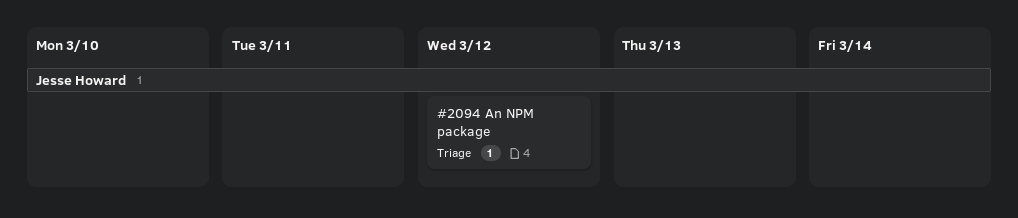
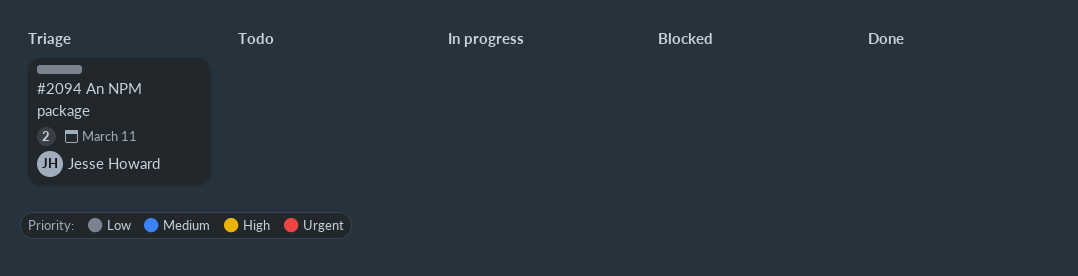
#2094, estimate: 1 -> 2
#2094, due: Mar 12 -> Mar 11

